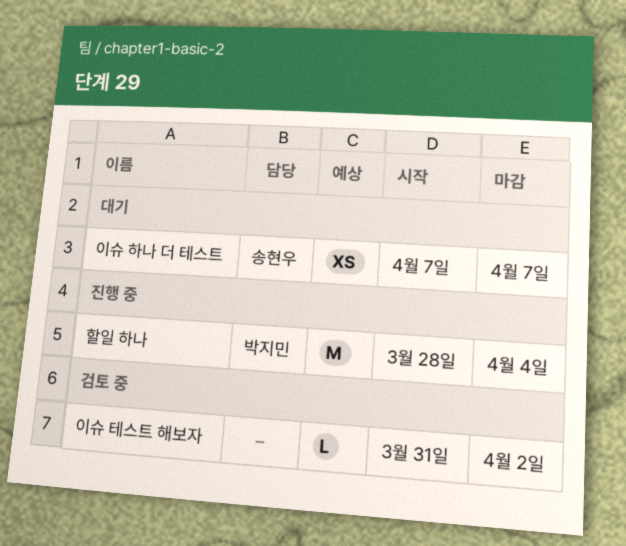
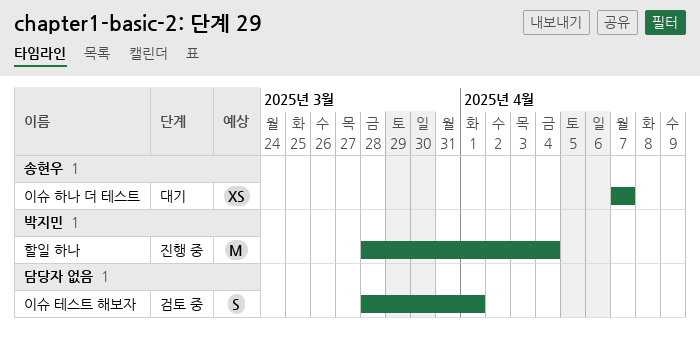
이슈 테스트 해보자, estimate: L -> S
이슈 테스트 해보자, start: Mar 31 -> Mar 28
이슈 테스트 해보자, due: Apr 2 -> Apr 1

